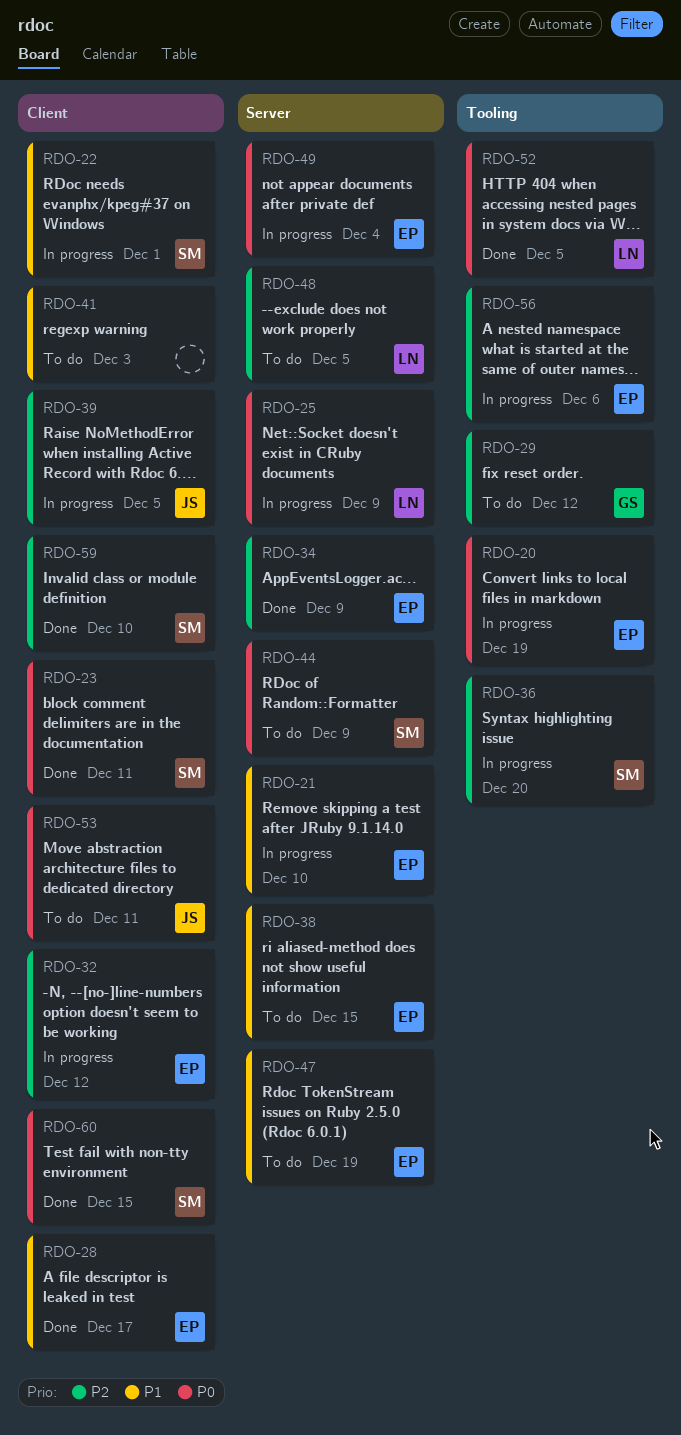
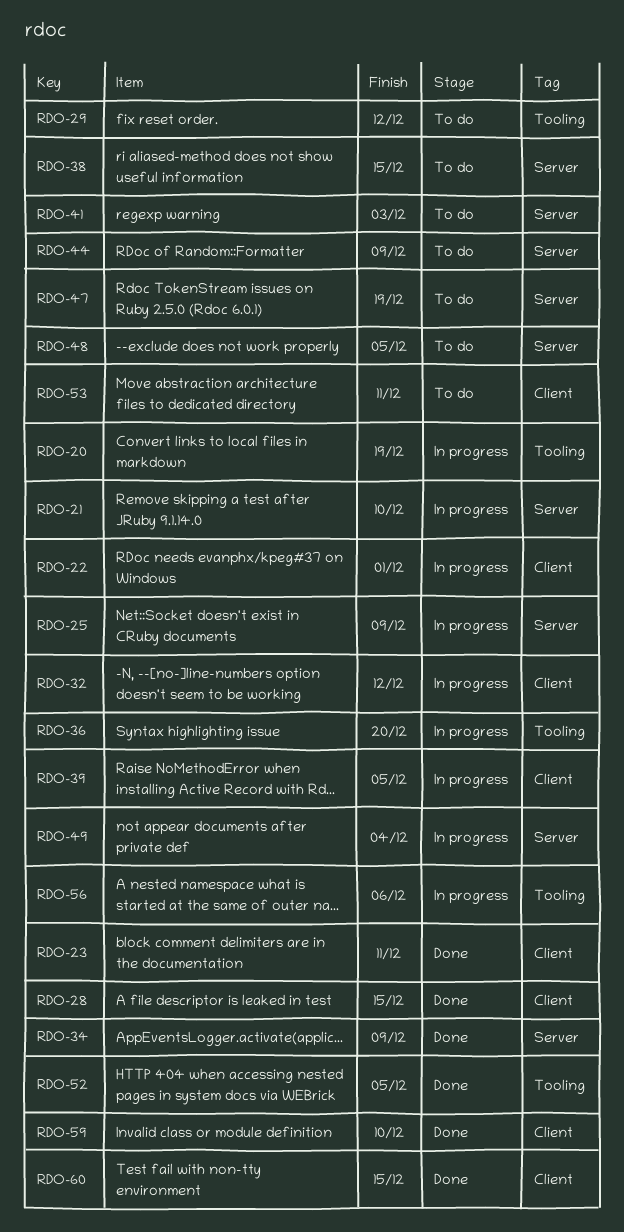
RDO-28, due: Dec 17 -> Dec 15
RDO-41, label: Client -> Server

